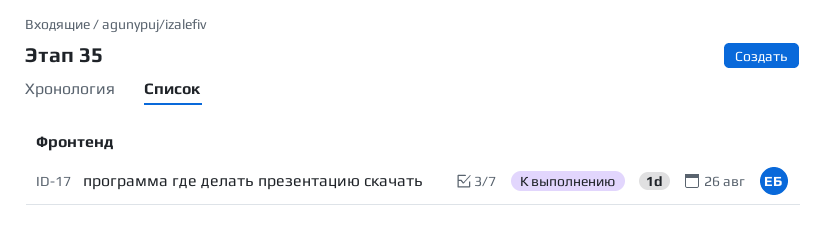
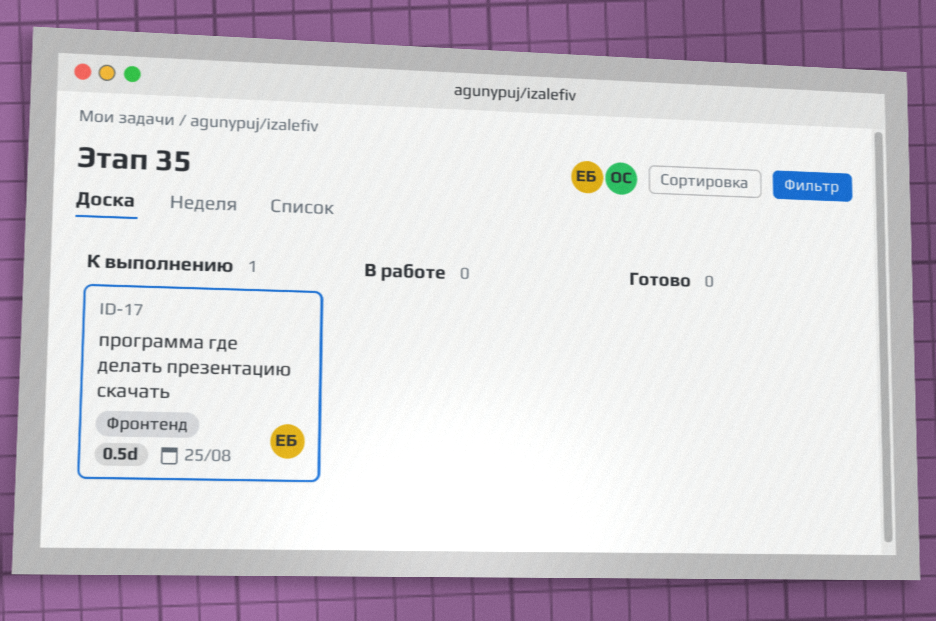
ID-17, estimate: 1d -> 0.5d
ID-17, due: Aug 26 -> Aug 25

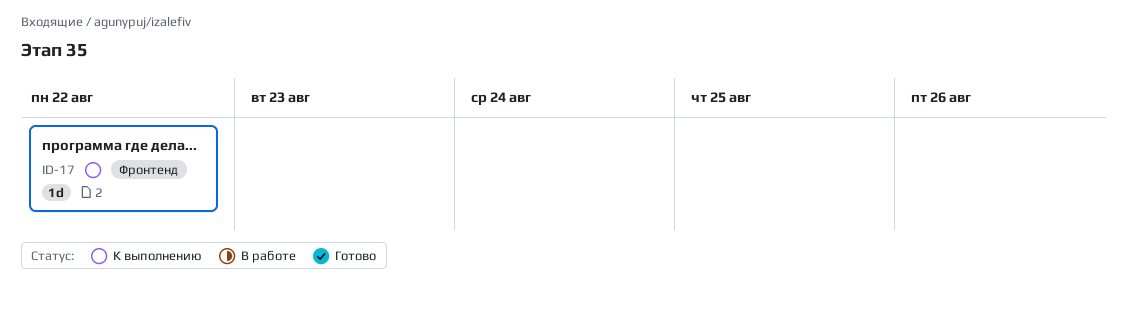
ID-17, estimate: 0.5d -> 1d
ID-17, due: Aug 25 -> Aug 22

